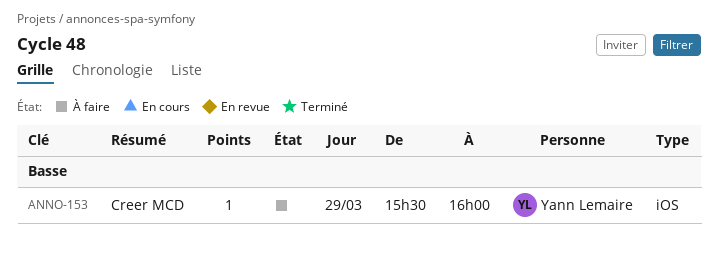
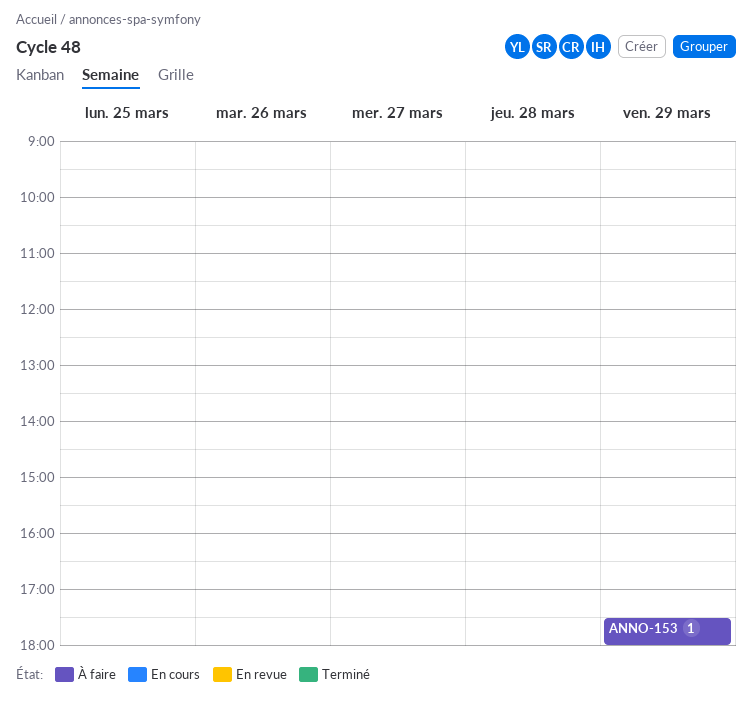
ANNO-153, begins: 15:30 -> 17:30
ANNO-153, ends: 16:00 -> 18:00

